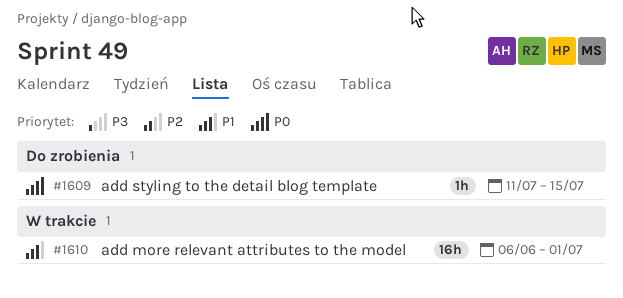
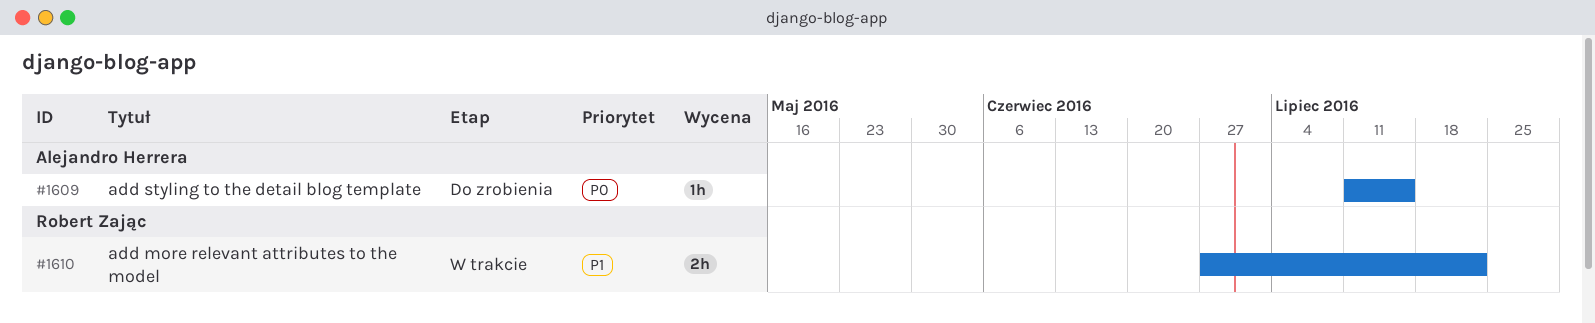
#1610, estimate: 16h -> 2h
#1610, start: Jun 6 -> Jun 27
#1610, due: Jul 1 -> Jul 22

